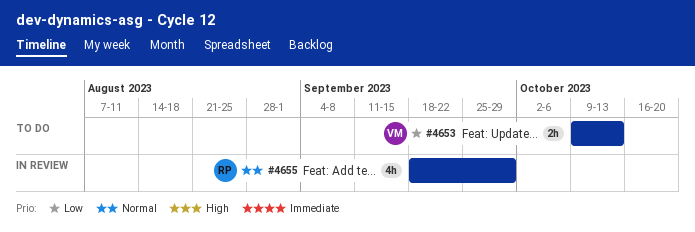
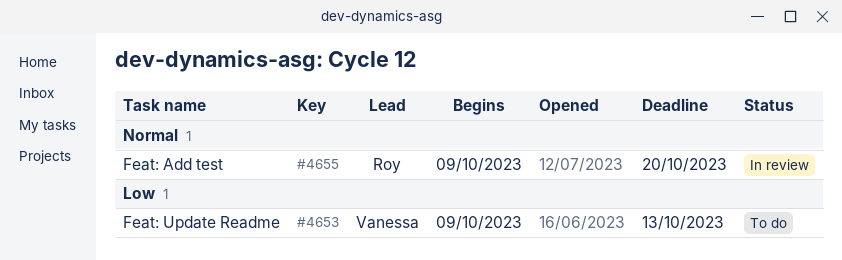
#4655, start: Sep 18 -> Oct 9
#4655, due: Sep 29 -> Oct 20

